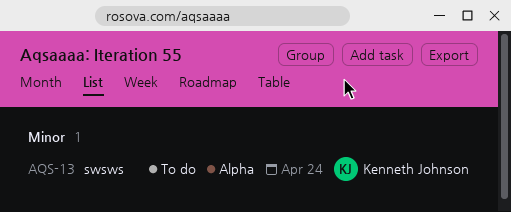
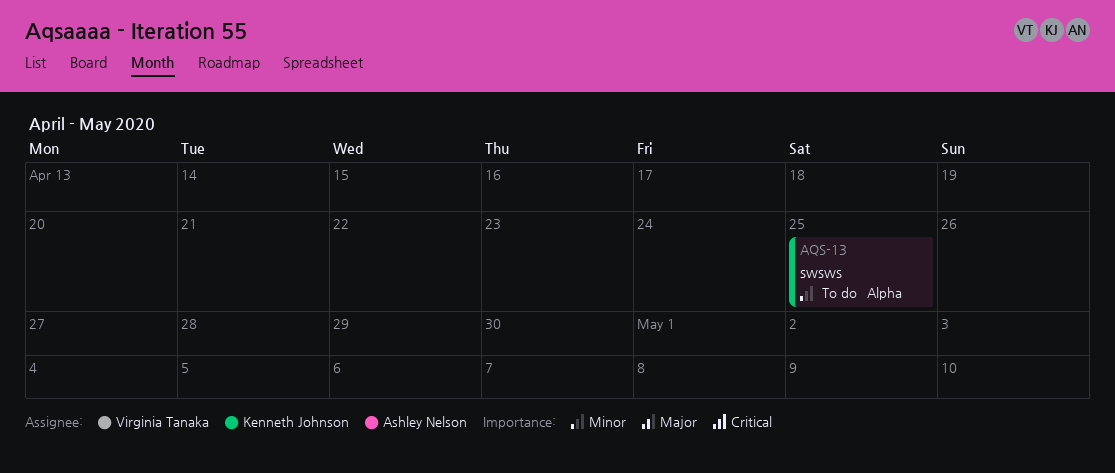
AQS-13, due: Apr 24 -> Apr 25

